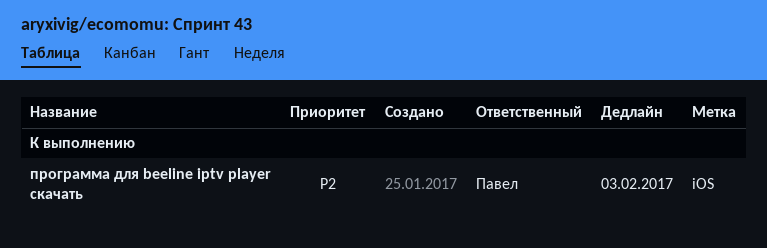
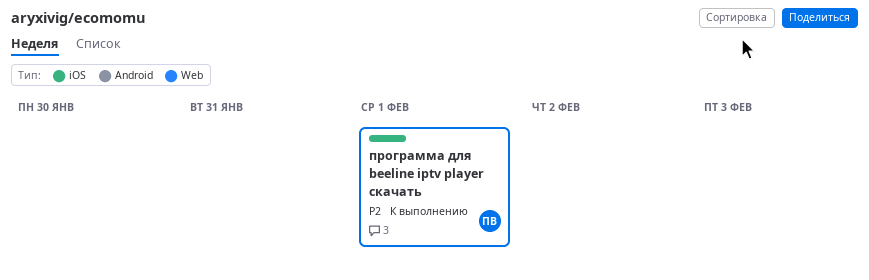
программа для beeline iptv player скачать, due: Feb 3 -> Feb 1

